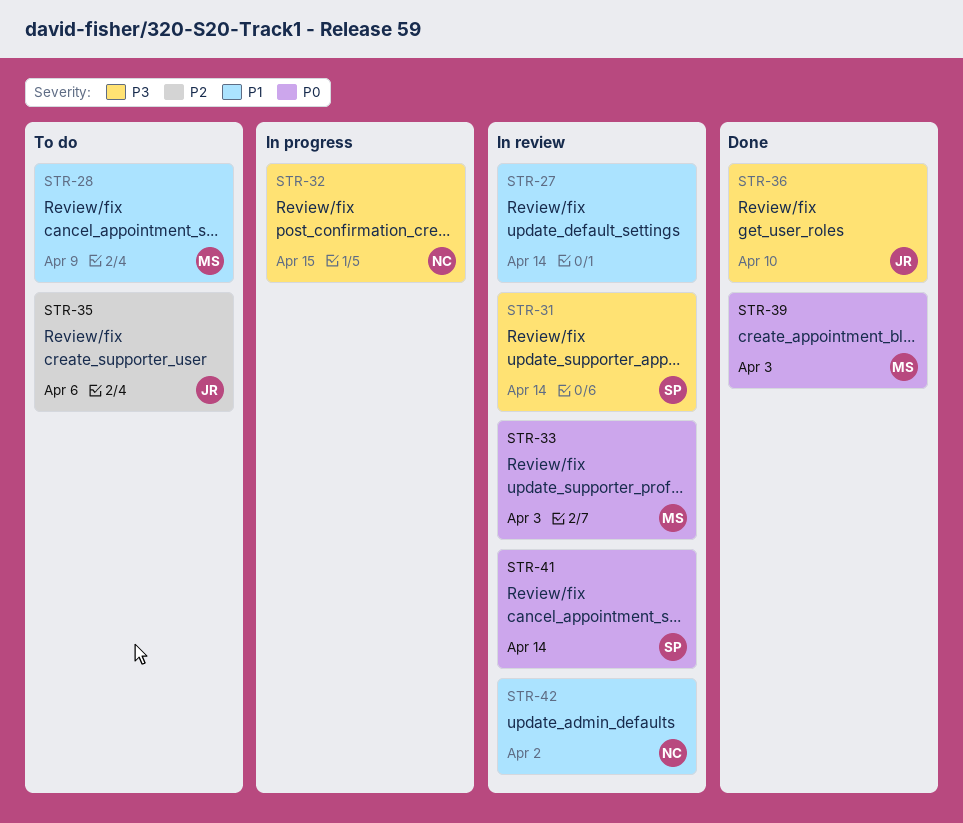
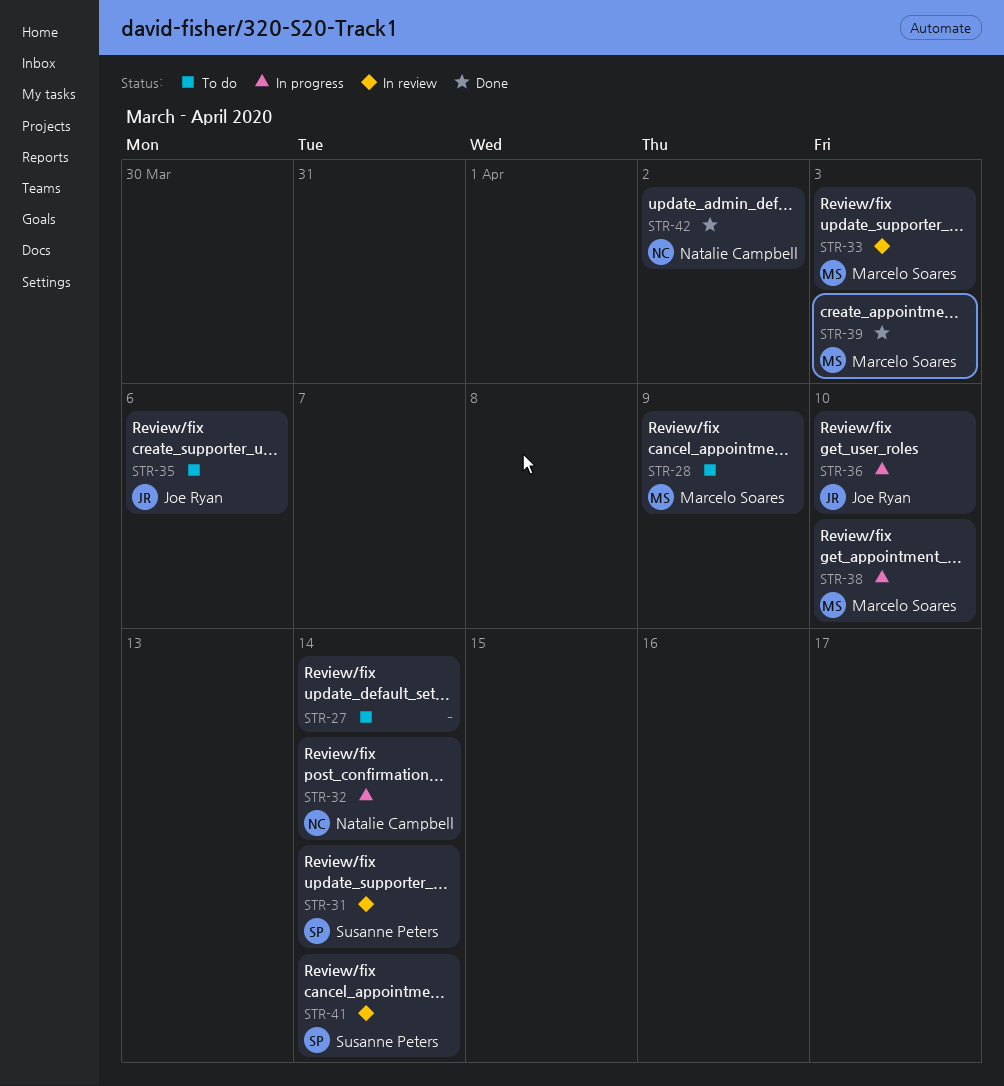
STR-27, status: In review -> To do
STR-32, due: Apr 15 -> Apr 14
STR-36, status: Done -> In progress
STR-38: none -> present
STR-42, status: In review -> Done

